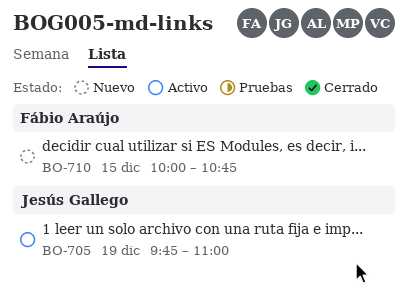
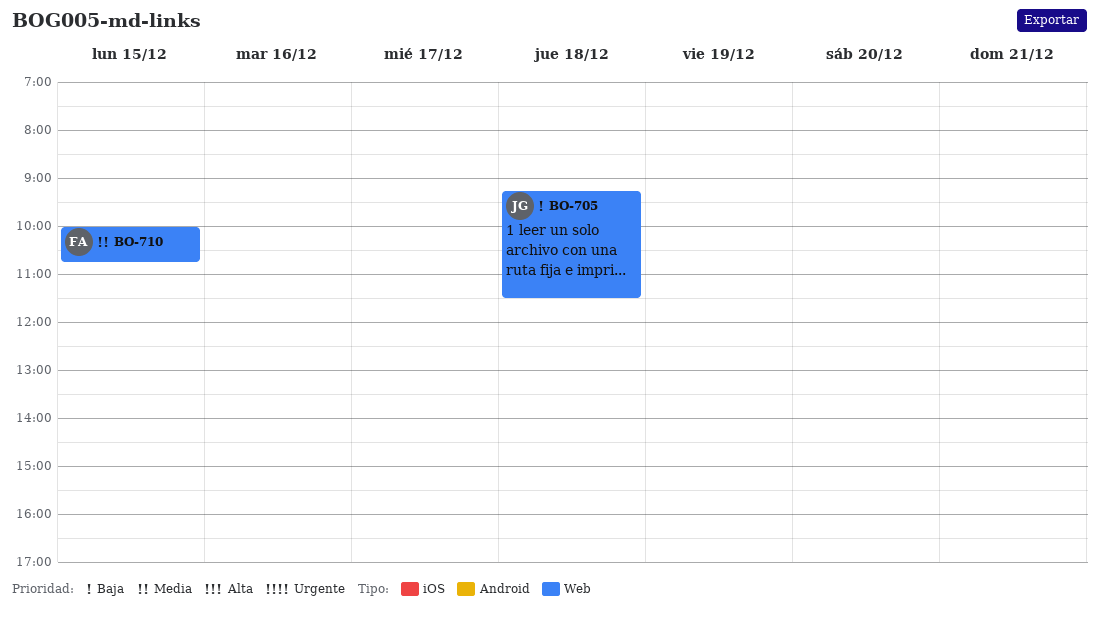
BO-705, day: Dec 19 -> Dec 18
BO-705, begins: 09:45 -> 09:15
BO-705, ends: 11:00 -> 11:30

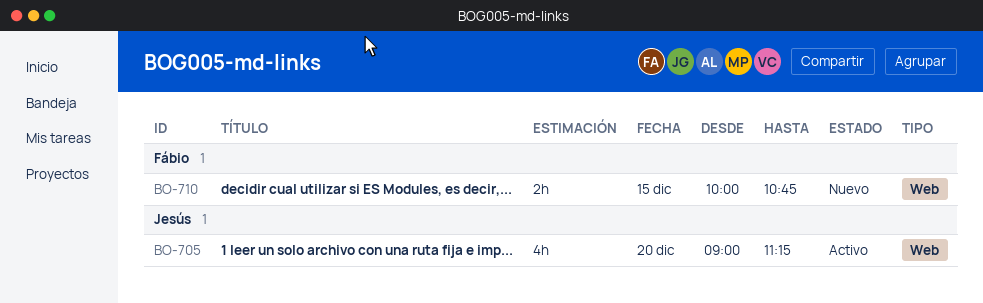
BO-705, day: Dec 18 -> Dec 20
BO-705, begins: 09:15 -> 09:00
BO-705, ends: 11:30 -> 11:15

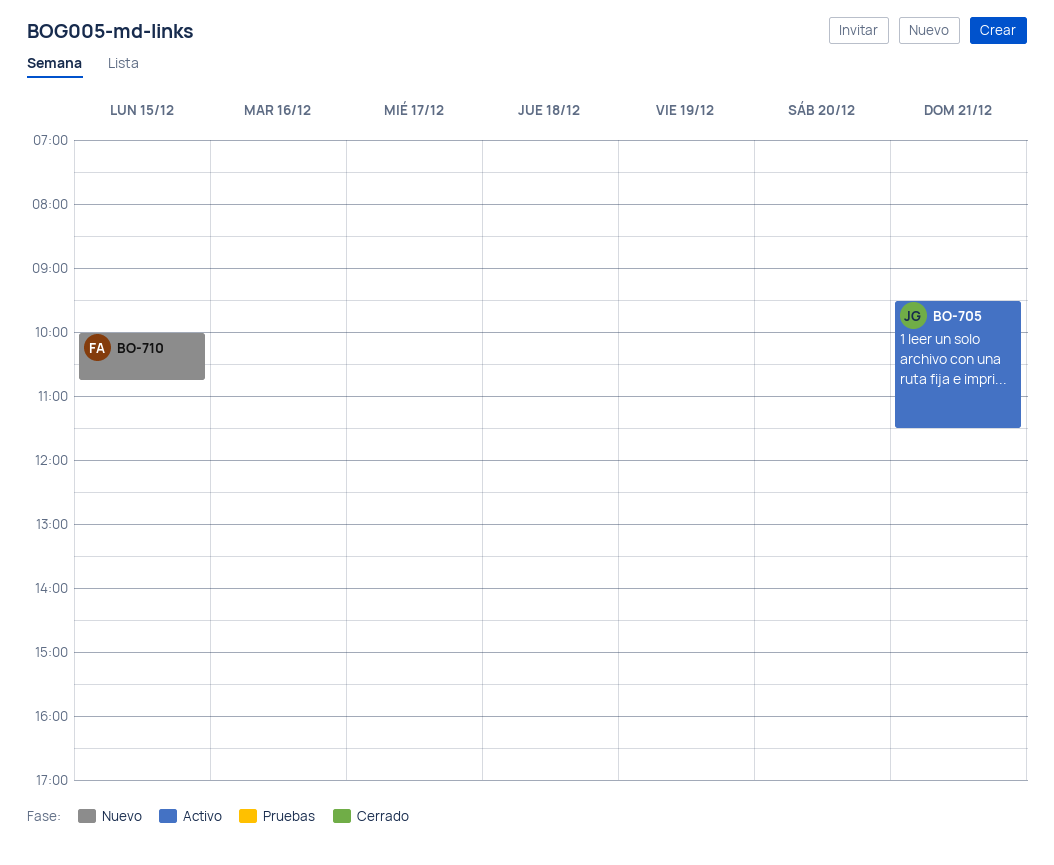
BO-705, day: Dec 20 -> Dec 21
BO-705, begins: 09:00 -> 09:30
BO-705, ends: 11:15 -> 11:30

